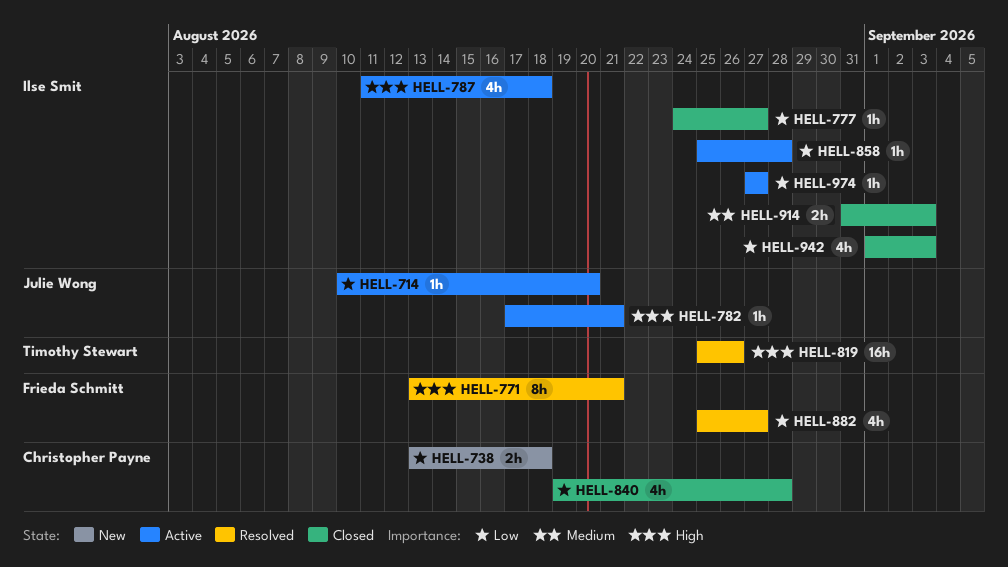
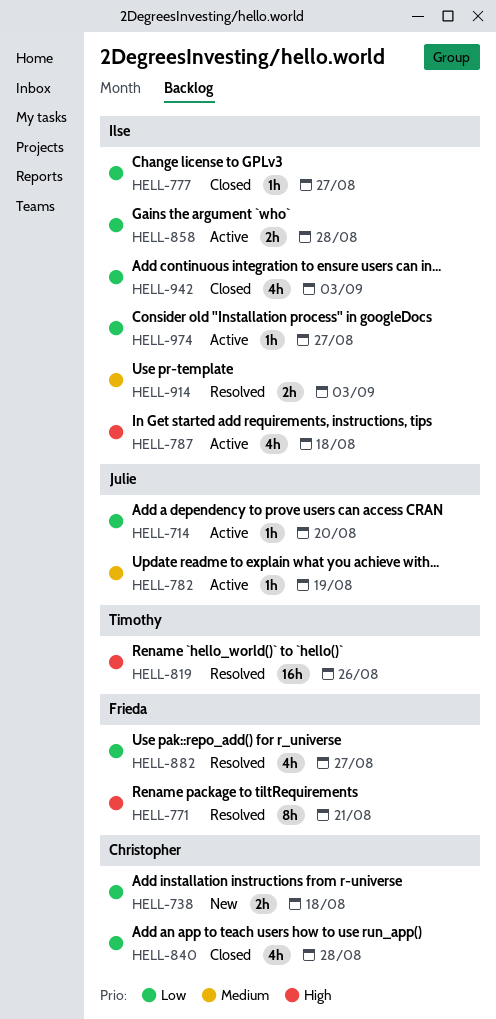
HELL-782, priority: High -> Medium
HELL-782, due: Aug 21 -> Aug 19
HELL-858, estimate: 1h -> 2h
HELL-914, status: Closed -> Resolved

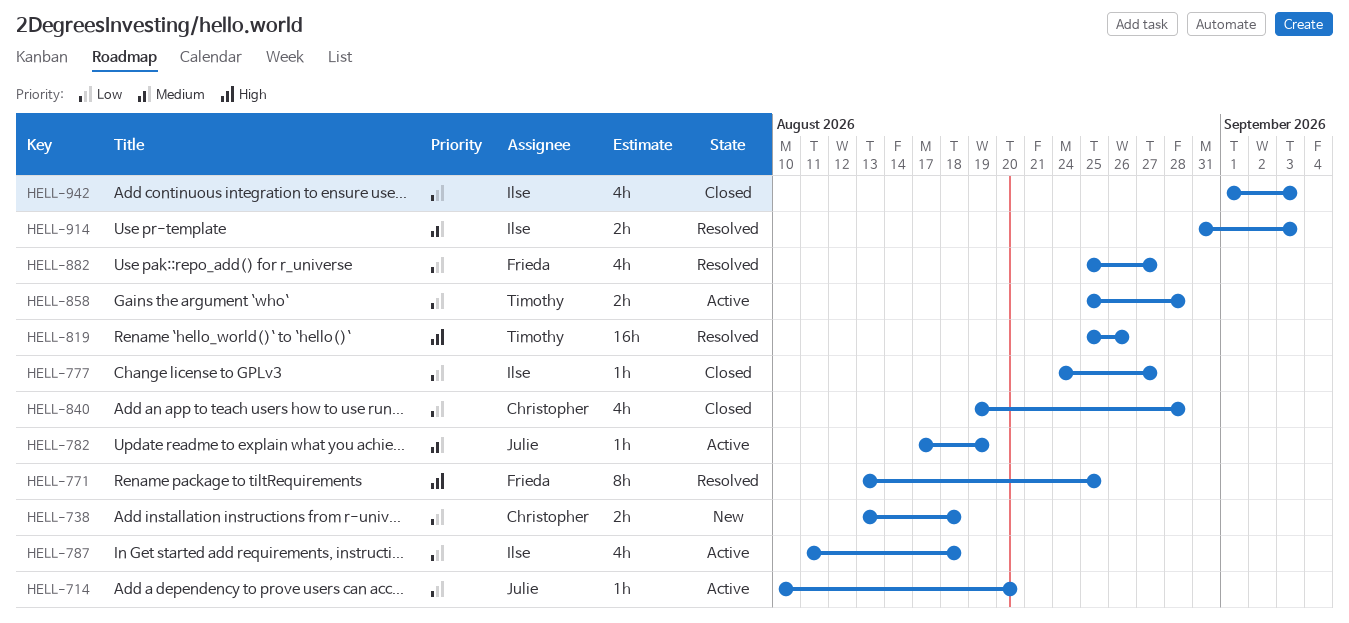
HELL-771, due: Aug 21 -> Aug 25
HELL-787, priority: High -> Low
HELL-858, owner: Ilse -> Timothy
HELL-974: present -> none

